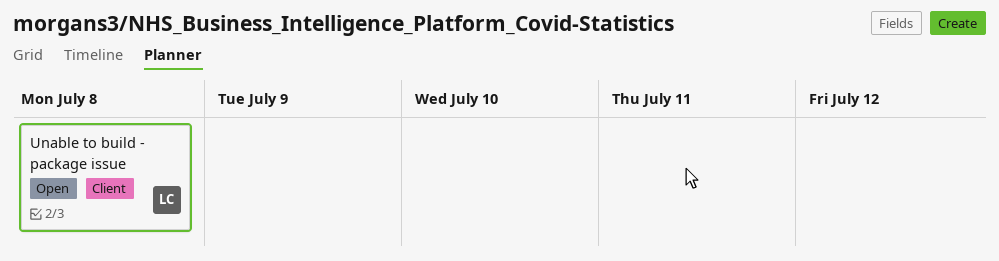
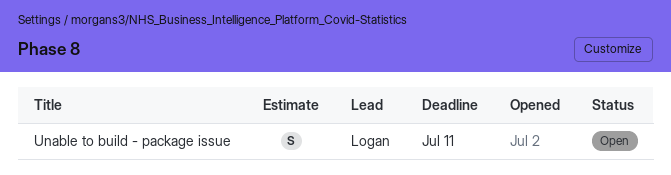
Unable to build - package issue, due: Jul 8 -> Jul 11

